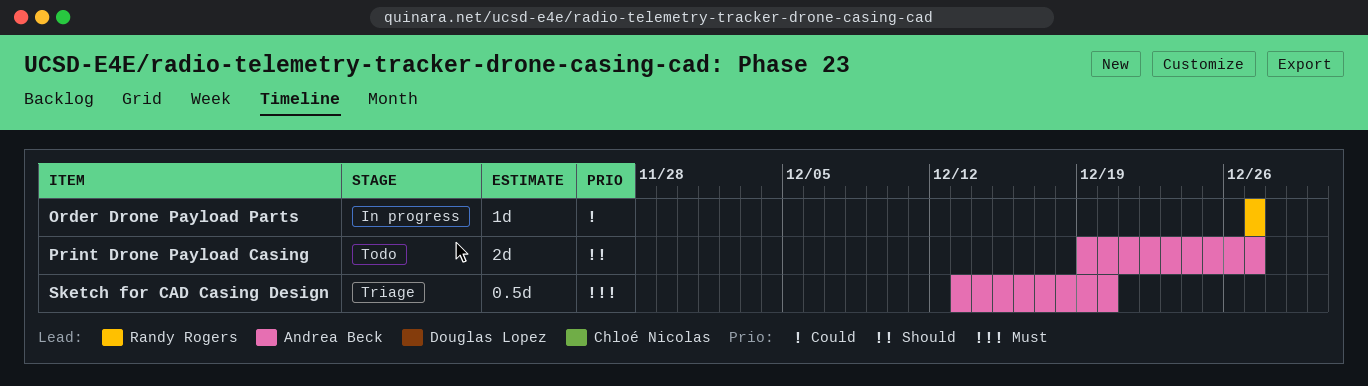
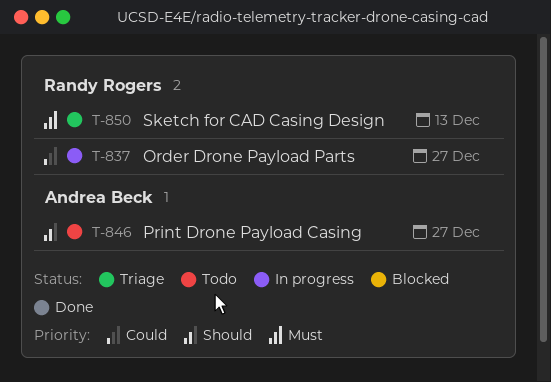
Sketch for CAD Casing Design, owner: Andrea Beck -> Randy Rogers
Sketch for CAD Casing Design, due: Dec 20 -> Dec 13

